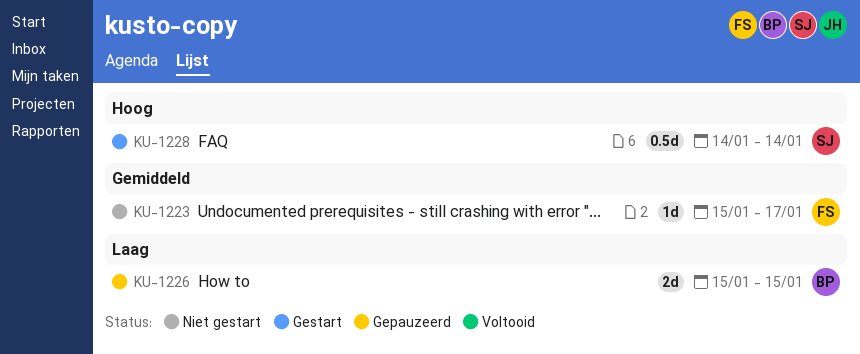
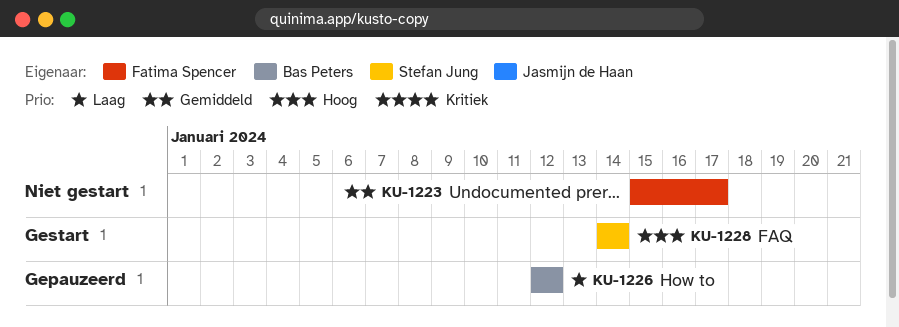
KU-1226, start: Jan 15 -> Jan 12
KU-1226, due: Jan 15 -> Jan 12

